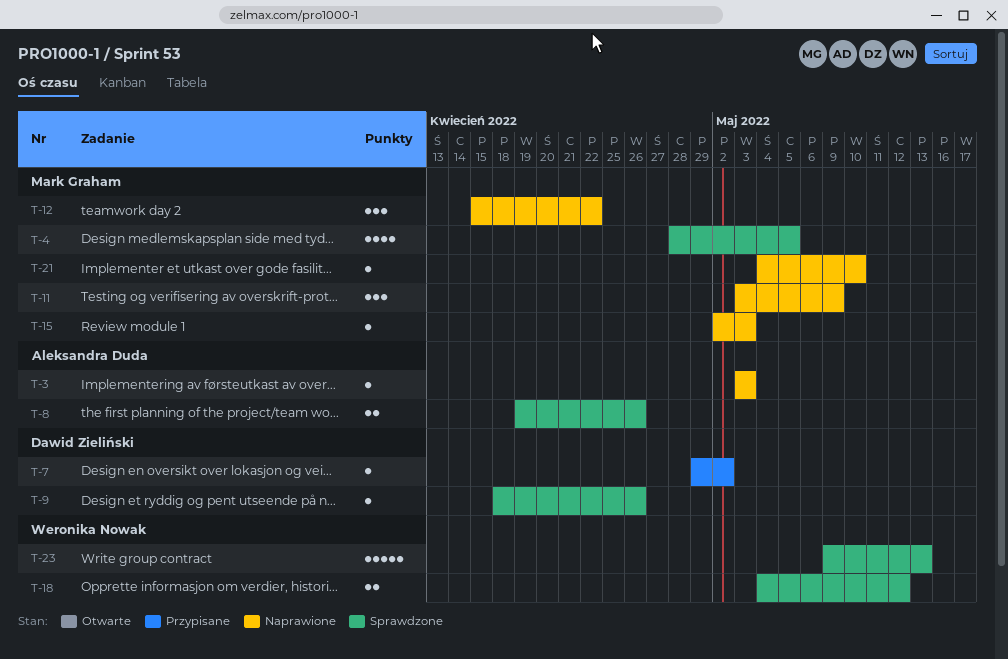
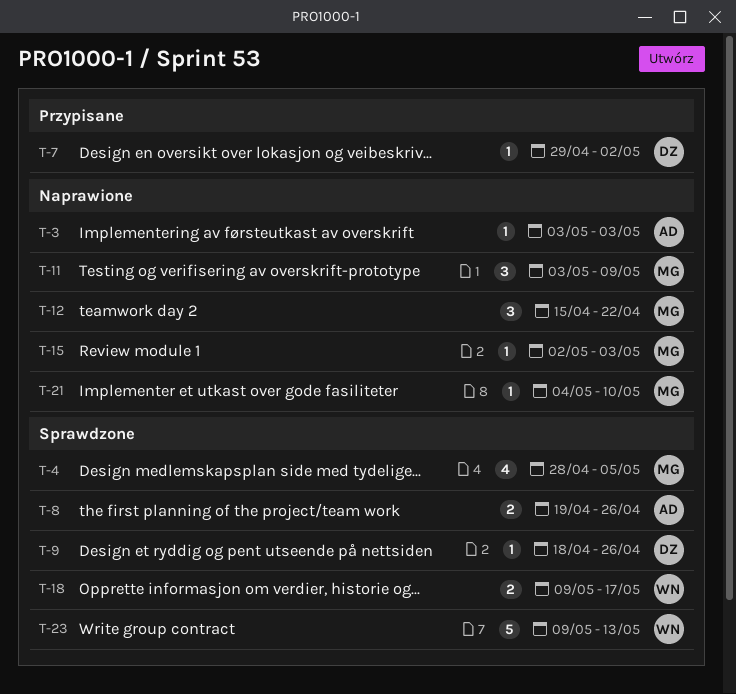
T-18, start: May 4 -> May 9
T-18, due: May 12 -> May 17

